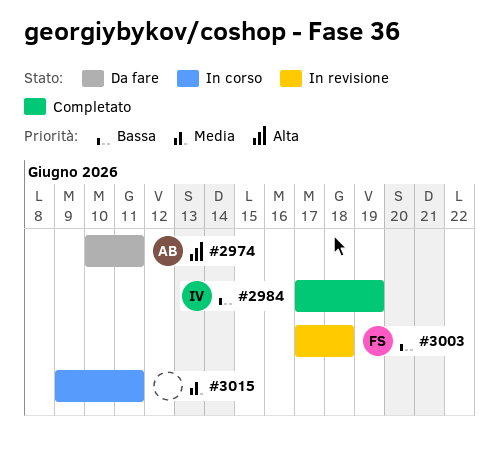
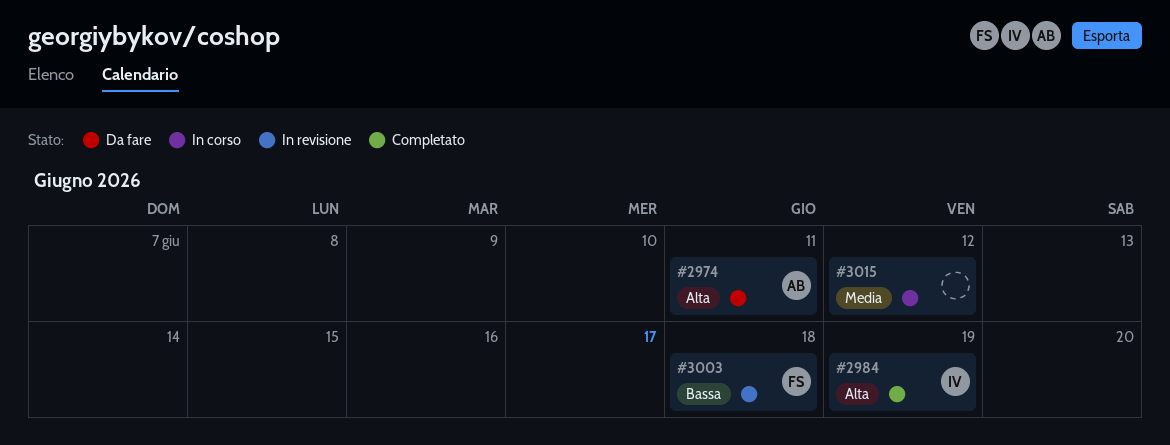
#2984, priority: Bassa -> Alta
#3015, due: Jun 11 -> Jun 12

